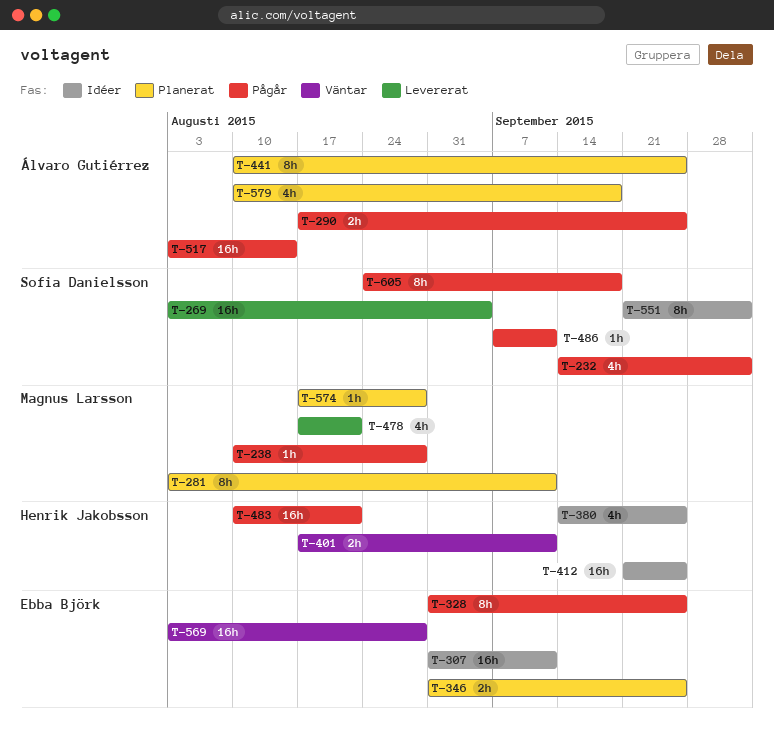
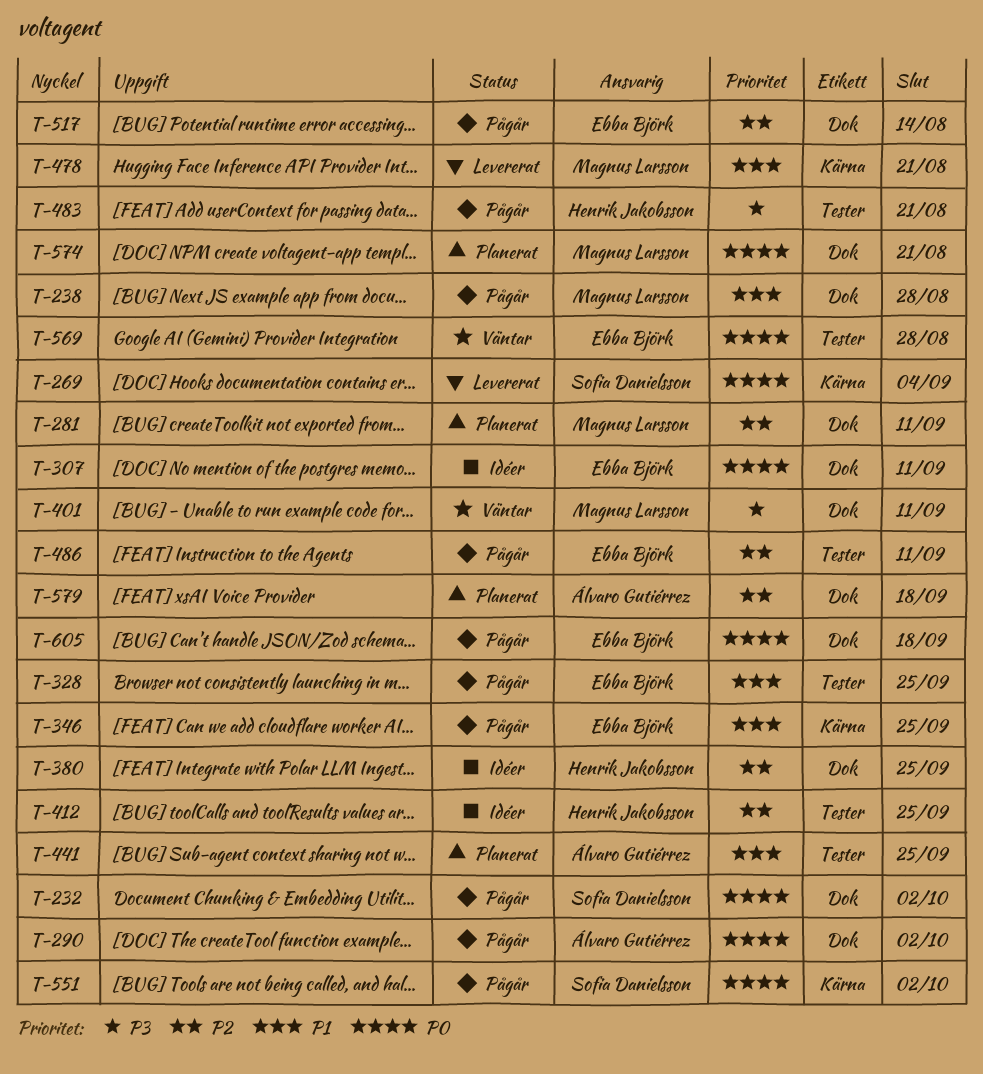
T-290, due: Sep 25 -> Oct 2
T-346, status: Planerat -> Pågår
T-401, owner: Henrik Jakobsson -> Magnus Larsson
T-486, owner: Sofia Danielsson -> Ebba Björk
T-517, owner: Álvaro Gutiérrez -> Ebba Björk
T-551, status: Idéer -> Pågår
T-574, due: Aug 28 -> Aug 21
T-605, owner: Sofia Danielsson -> Ebba Björk

